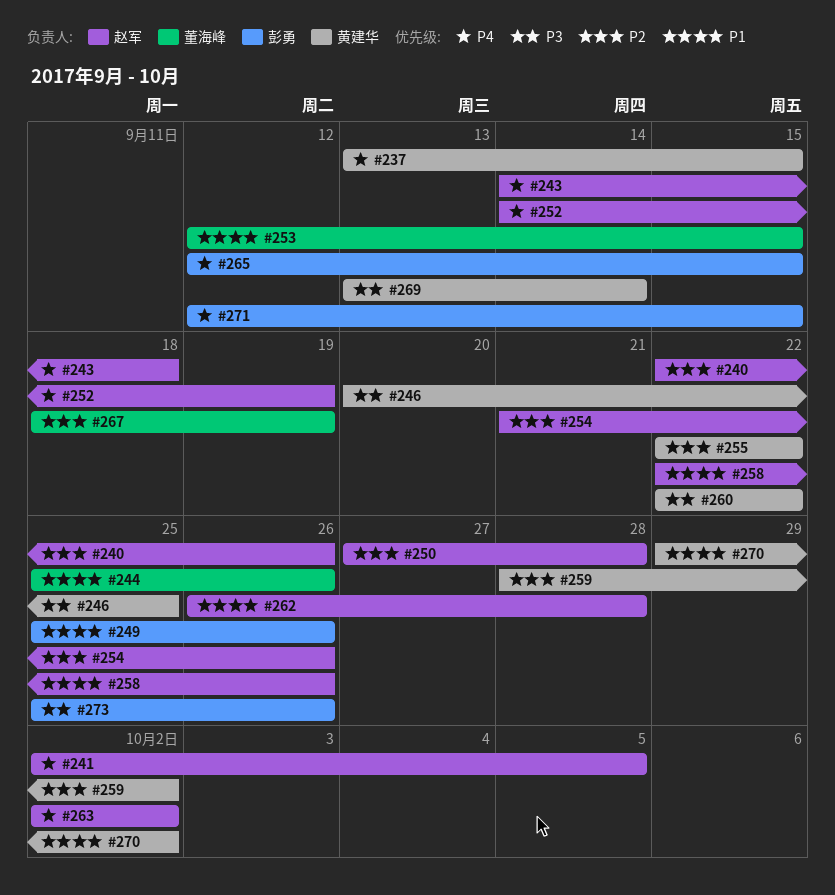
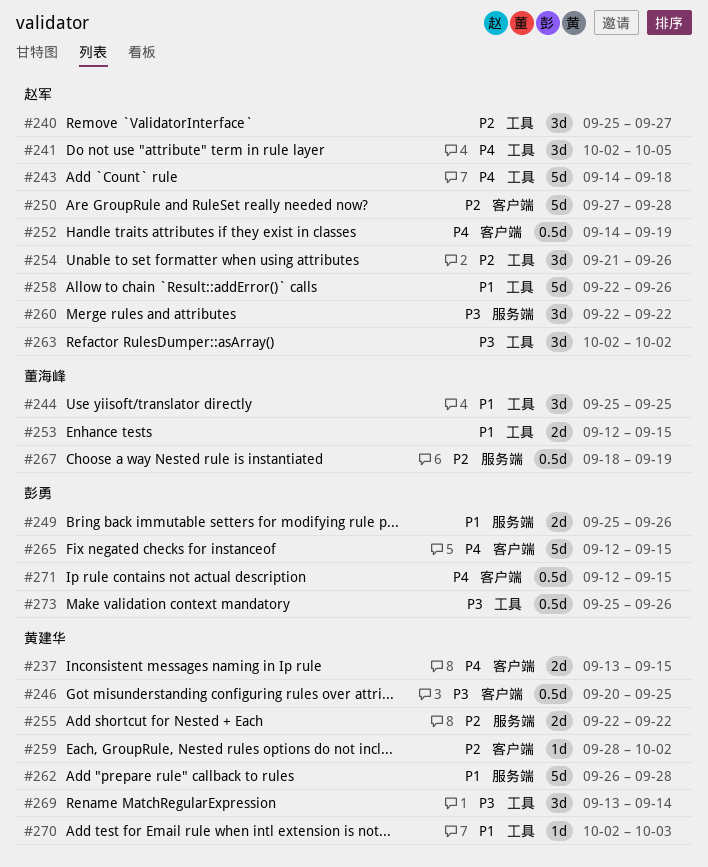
#240, start: Sep 22 -> Sep 25
#240, due: Sep 26 -> Sep 27
#244, due: Sep 26 -> Sep 25
#260, owner: 黄建华 -> 赵军
#262, owner: 赵军 -> 黄建华
#263, priority: P4 -> P3
#270, start: Sep 29 -> Oct 2
#270, due: Oct 2 -> Oct 3

